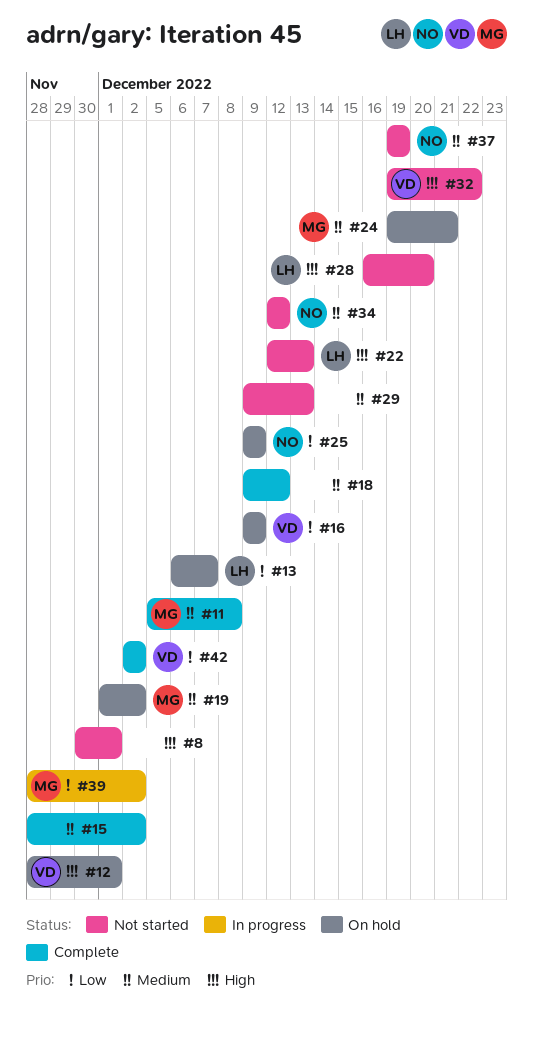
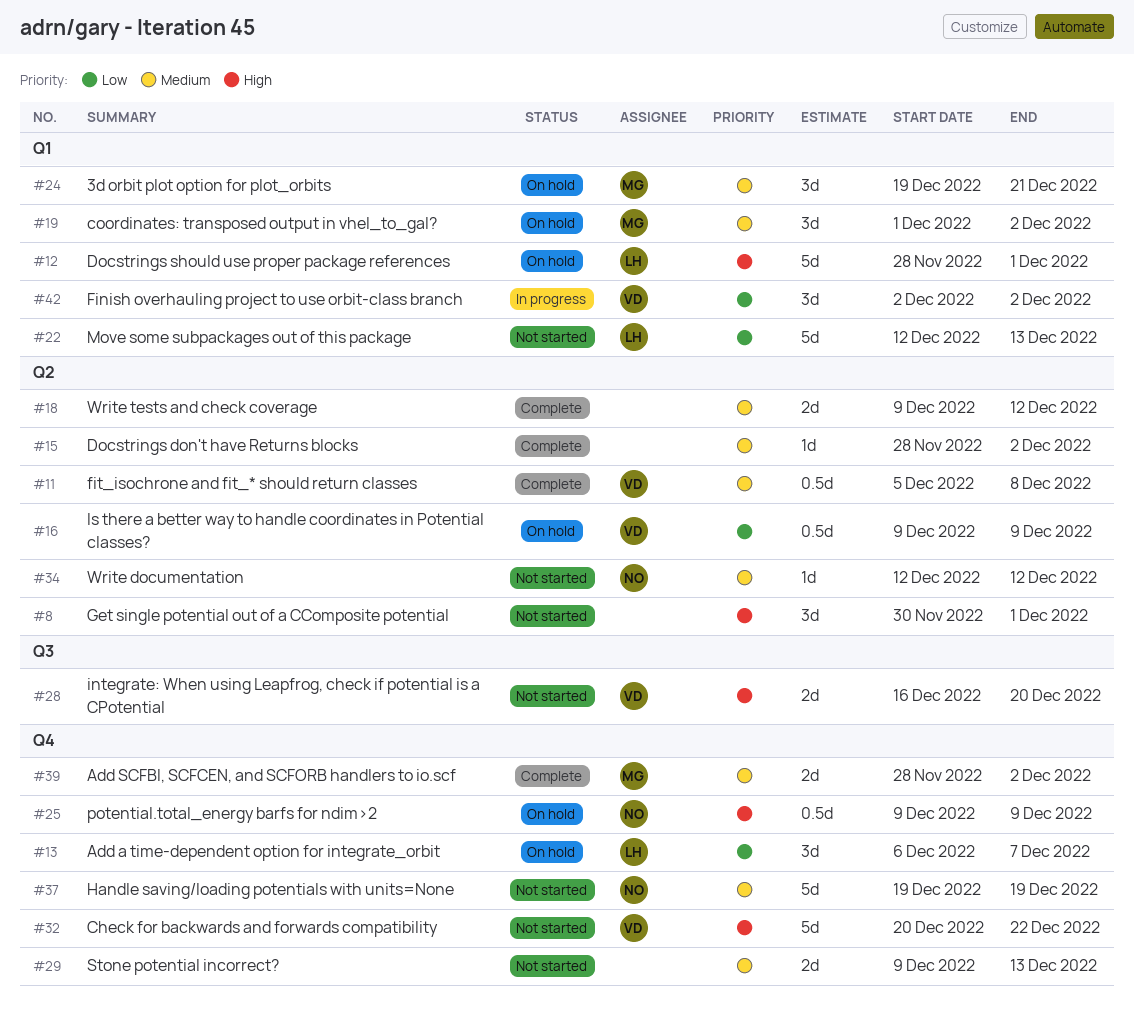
#11, owner: MG -> VD
#12, owner: VD -> LH
#22, priority: High -> Low
#25, priority: Low -> High
#28, owner: LH -> VD
#32, start: Dec 19 -> Dec 20
#39, status: In progress -> Complete
#39, priority: Low -> Medium
#42, status: Complete -> In progress

